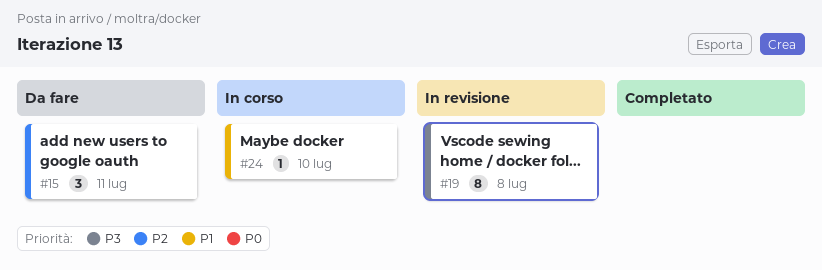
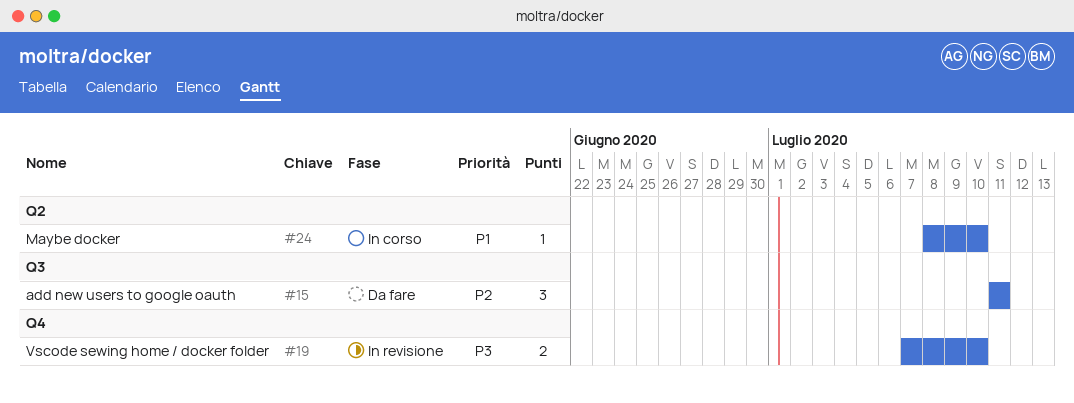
#19, estimate: 8 -> 2
#19, due: Jul 8 -> Jul 10

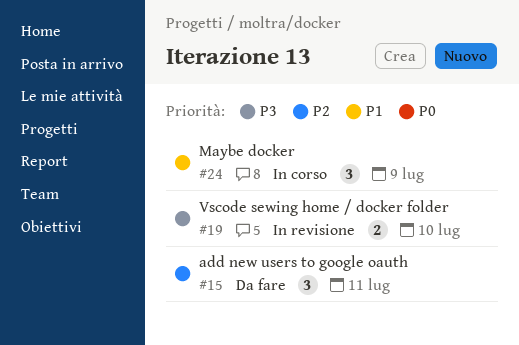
#24, estimate: 1 -> 3
#24, due: Jul 10 -> Jul 9

